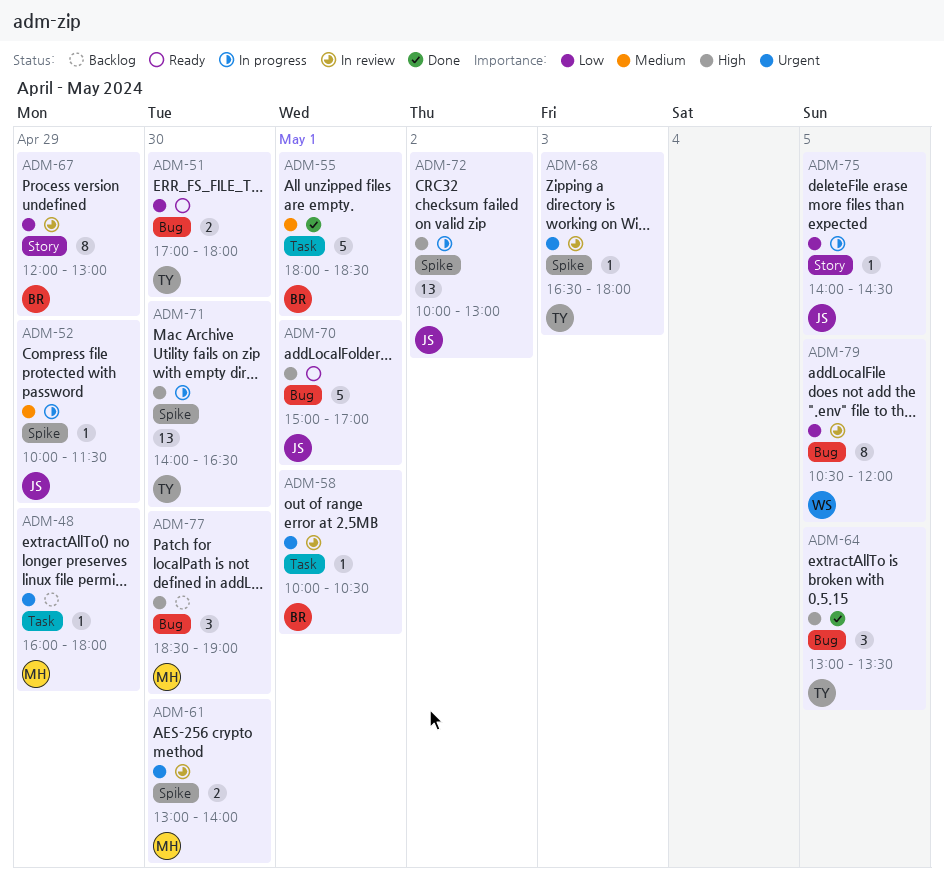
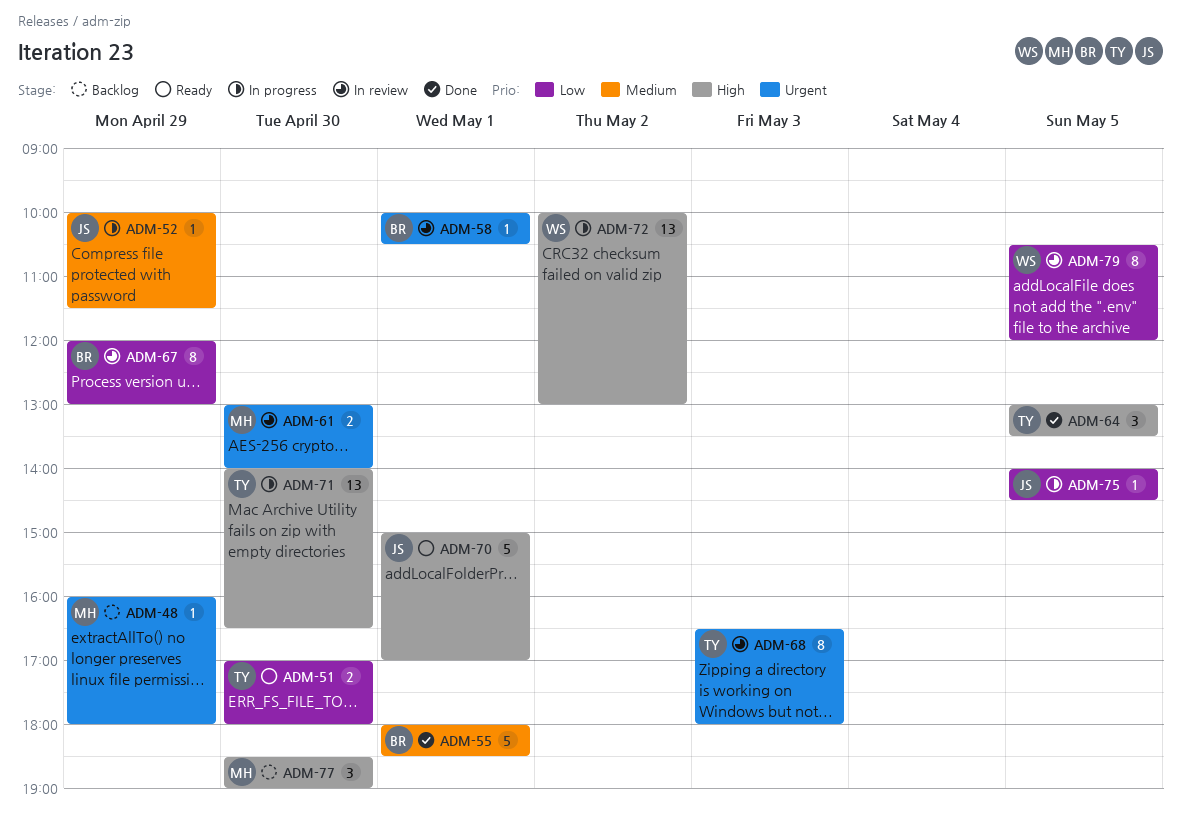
ADM-68, estimate: 1 -> 8
ADM-72, owner: JS -> WS

